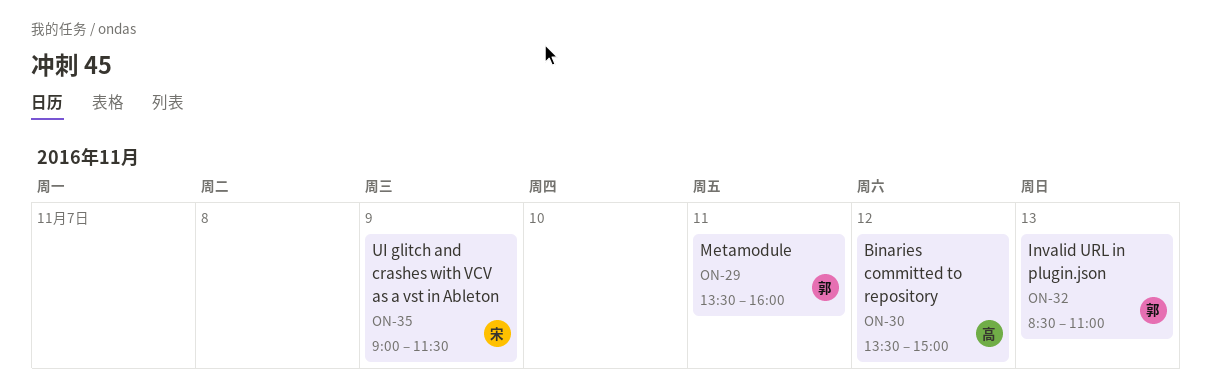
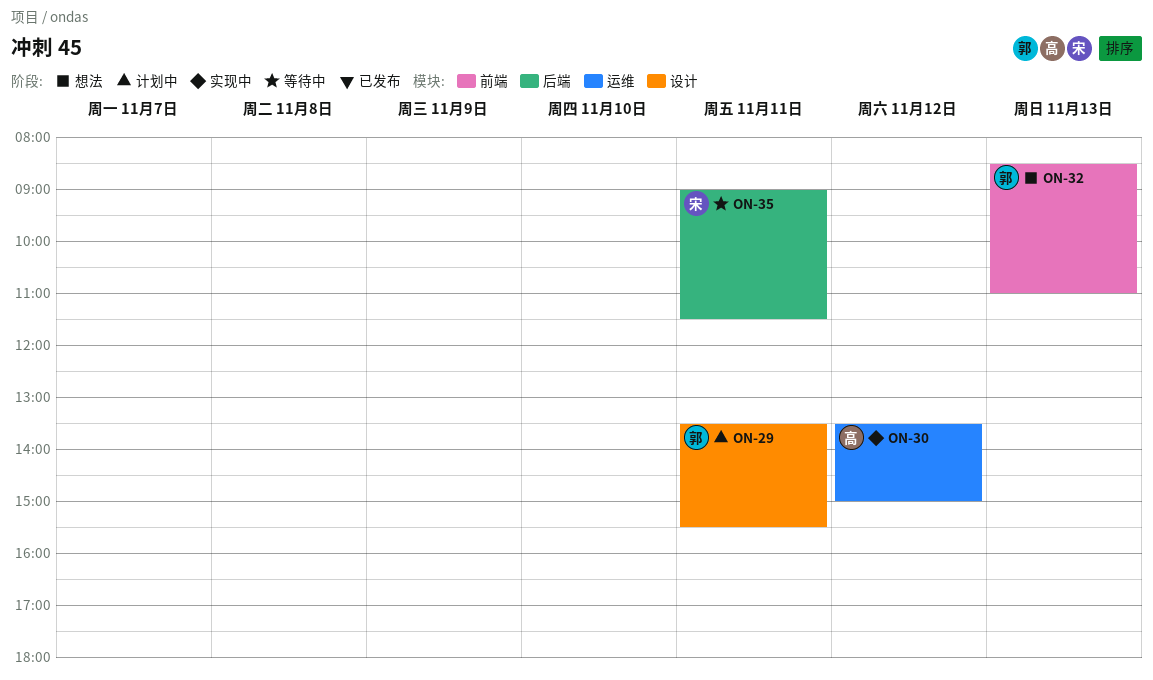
ON-29, ends: 16:00 -> 15:30
ON-35, day: Nov 9 -> Nov 11

